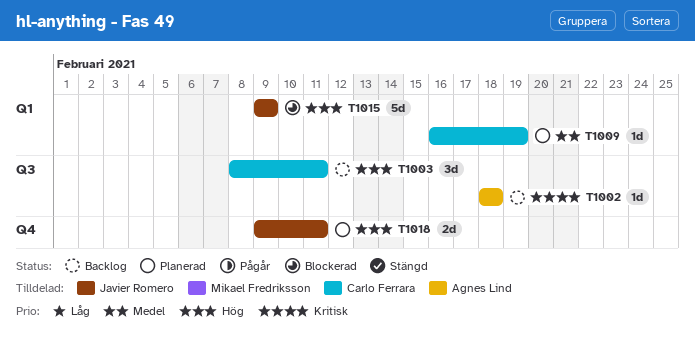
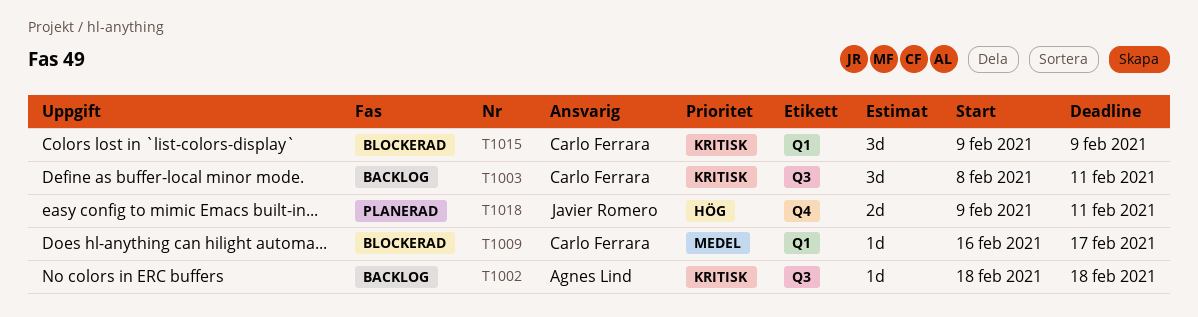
T1003, priority: Hög -> Kritisk
T1009, status: Planerad -> Blockerad
T1009, due: Feb 19 -> Feb 17
T1015, owner: Javier Romero -> Carlo Ferrara
T1015, priority: Hög -> Kritisk
T1015, estimate: 5d -> 3d

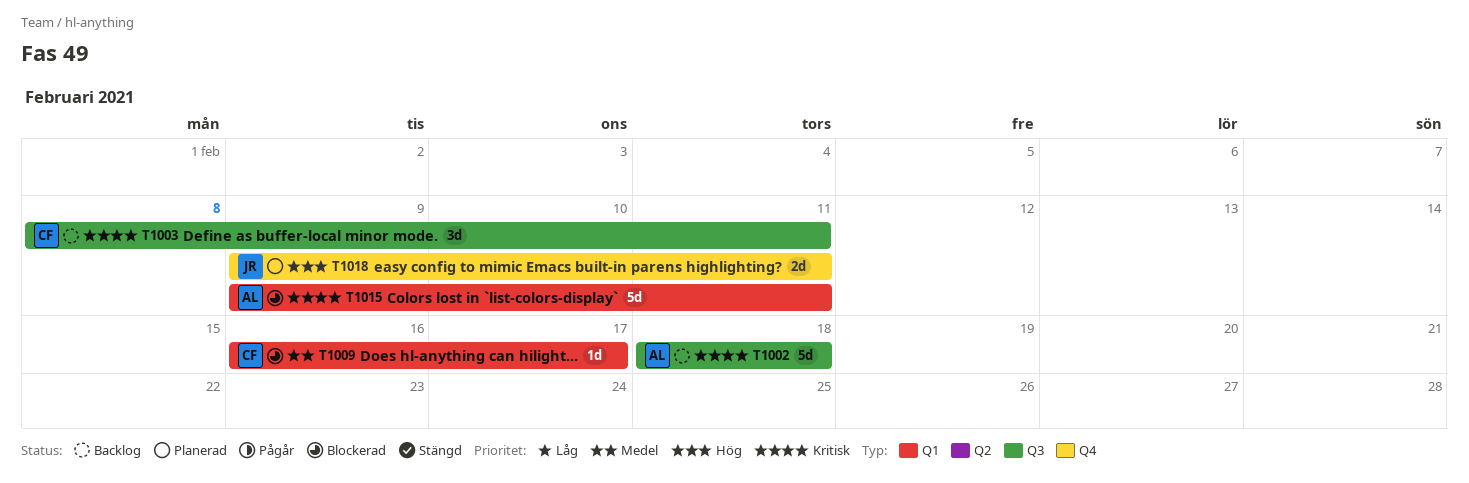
T1002, estimate: 1d -> 5d
T1015, owner: Carlo Ferrara -> Agnes Lind
T1015, estimate: 3d -> 5d
T1015, due: Feb 9 -> Feb 11

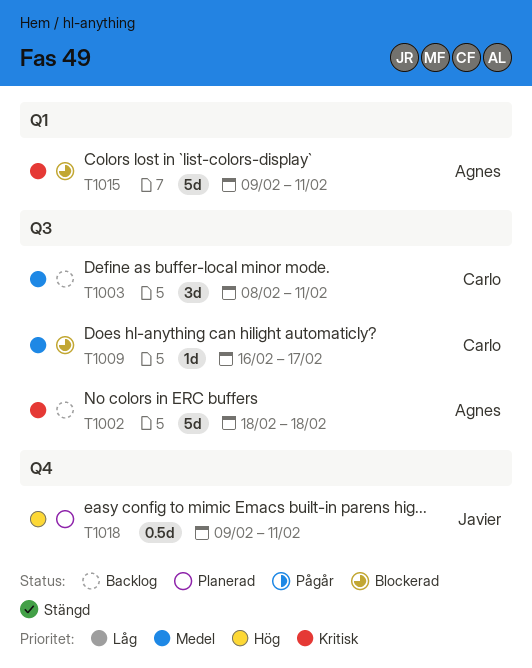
T1003, priority: Kritisk -> Medel
T1009, label: Q1 -> Q3
T1018, estimate: 2d -> 0.5d

